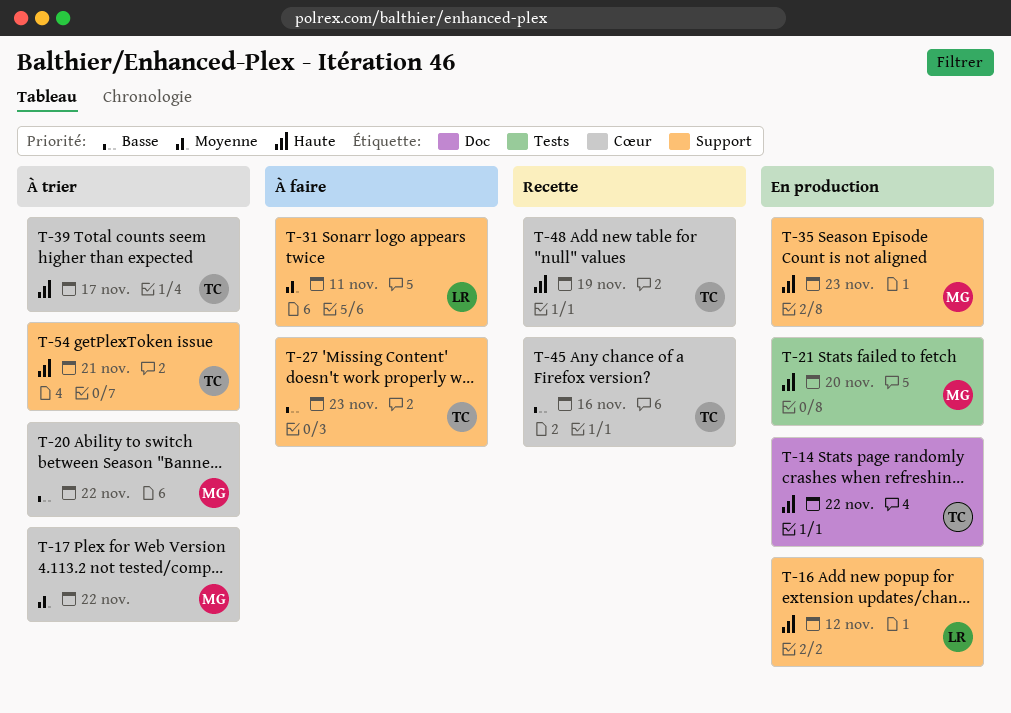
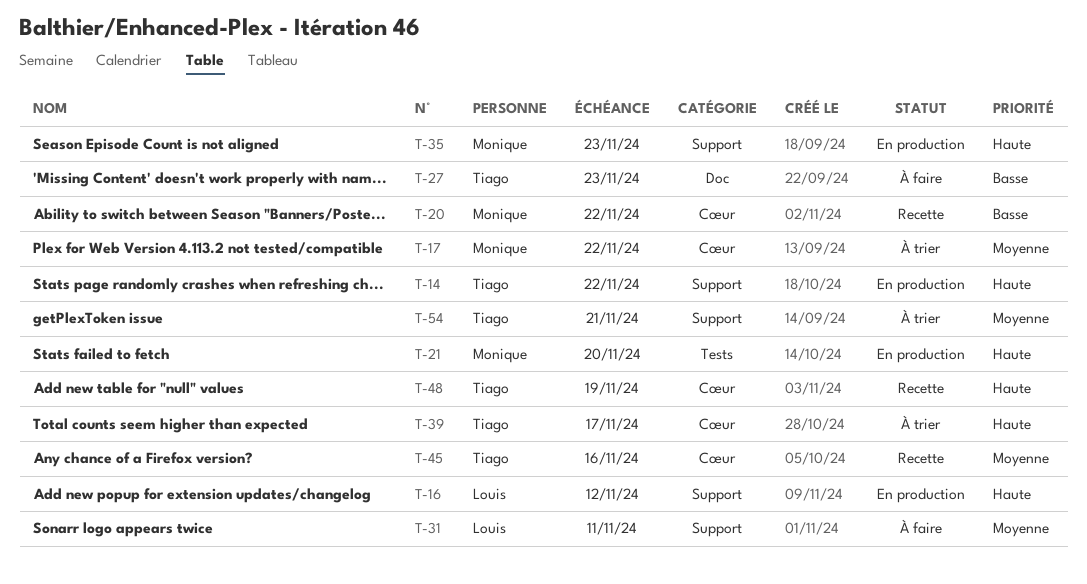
T-14, label: Doc -> Support
T-20, status: À trier -> Recette
T-27, label: Support -> Doc
T-45, priority: Basse -> Moyenne
T-54, priority: Haute -> Moyenne

